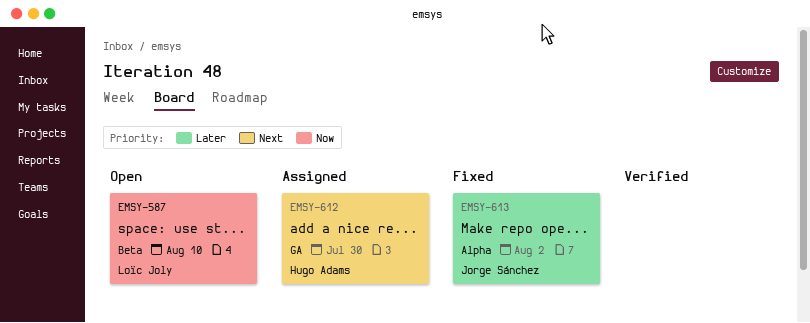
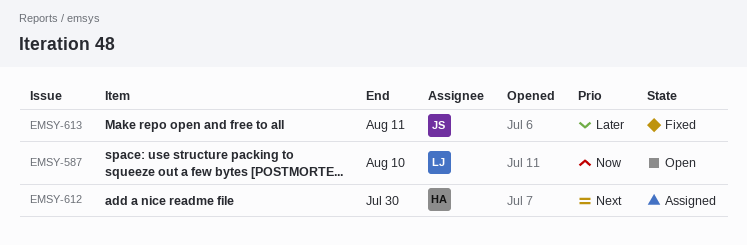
EMSY-613, due: Aug 2 -> Aug 11

